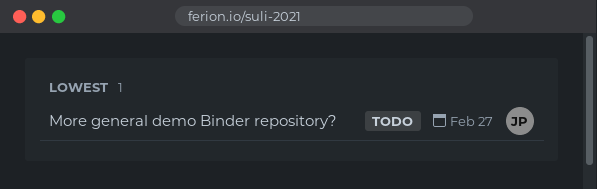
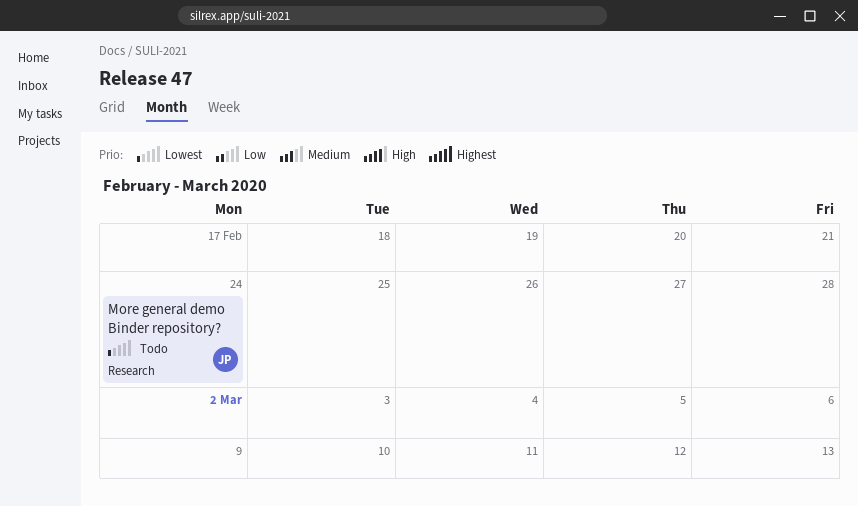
More general demo Binder repository?, due: Feb 27 -> Feb 24

